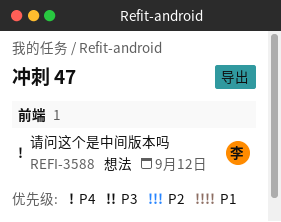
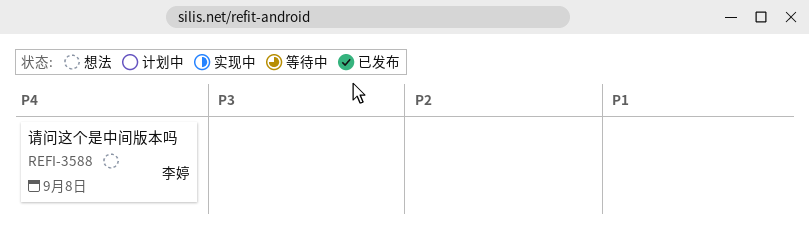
REFI-3588, due: Sep 12 -> Sep 8

